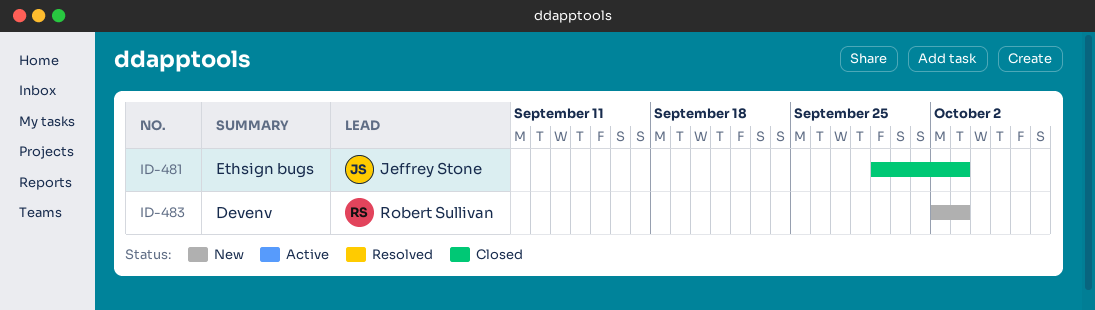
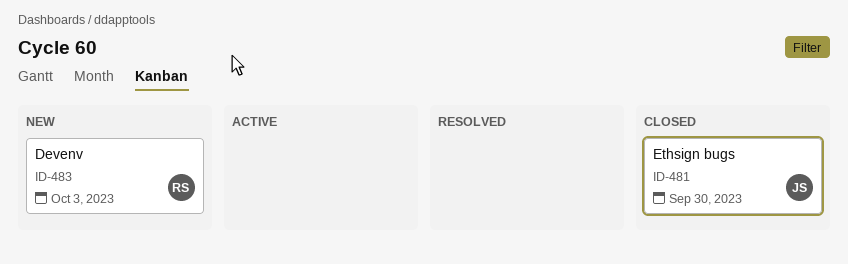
ID-481, due: Oct 3 -> Sep 30

